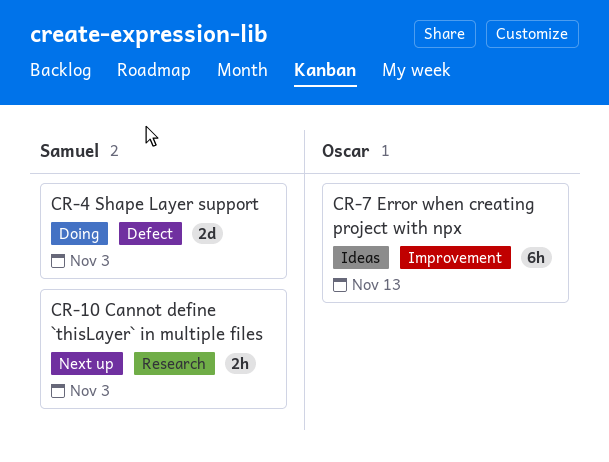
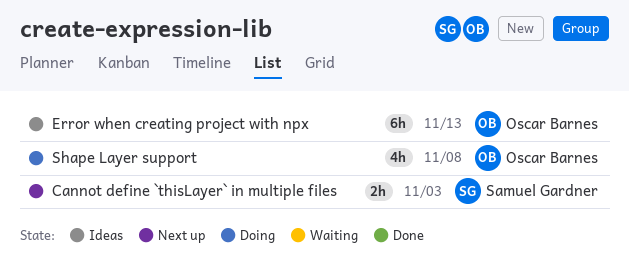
Shape Layer support, owner: Samuel Gardner -> Oscar Barnes
Shape Layer support, estimate: 2d -> 4h
Shape Layer support, due: Nov 3 -> Nov 8

